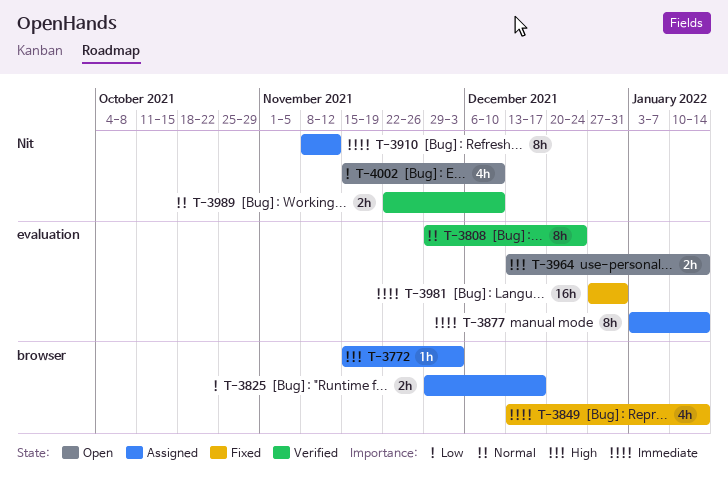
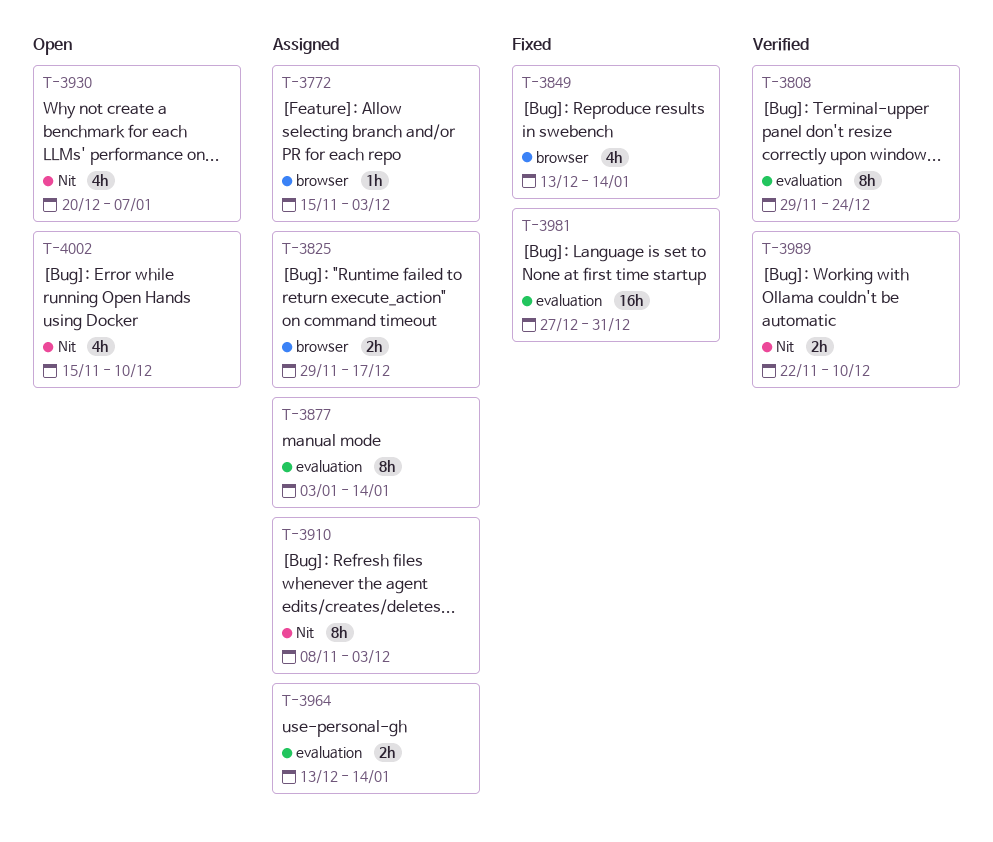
T-3910, due: Nov 12 -> Dec 3
T-3930: none -> present
T-3964, status: Open -> Assigned

